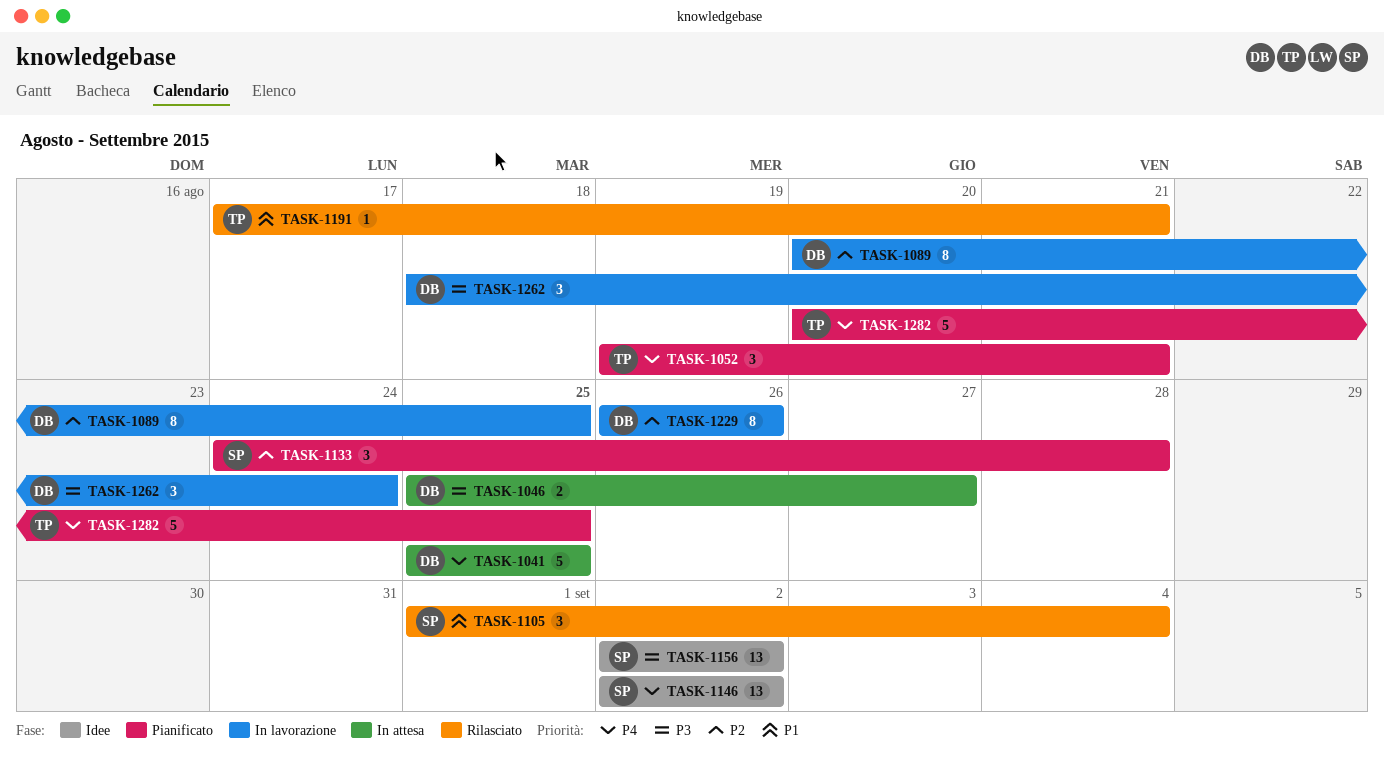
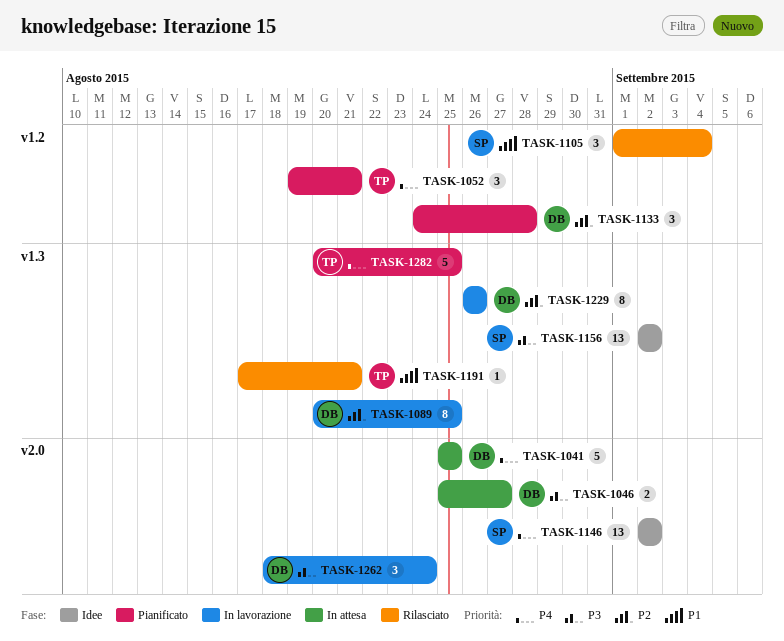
TASK-1133, owner: SP -> DB

